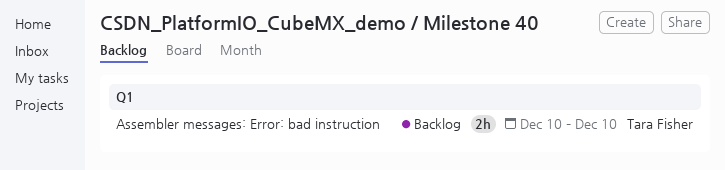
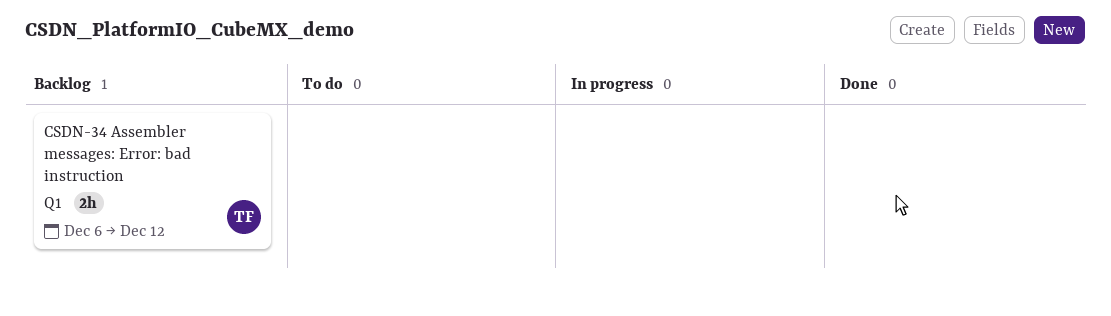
Assembler messages: Error: bad instruction, start: Dec 10 -> Dec 6
Assembler messages: Error: bad instruction, due: Dec 10 -> Dec 12

